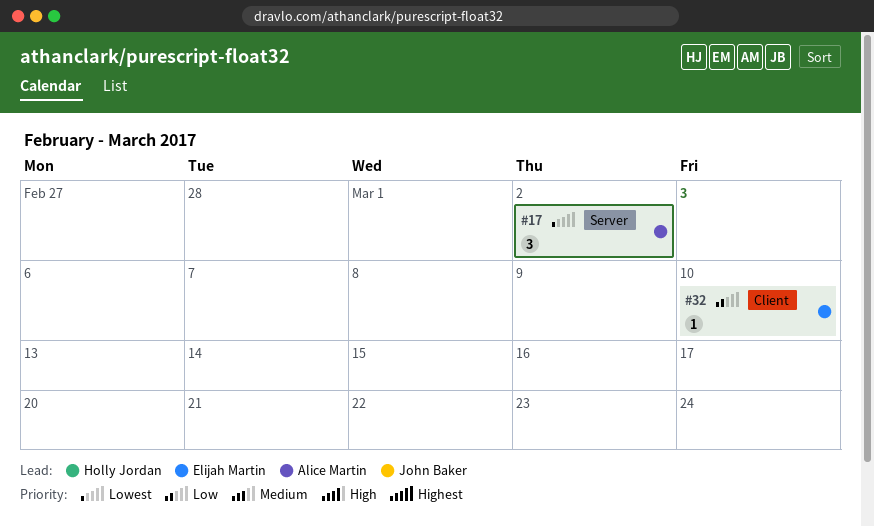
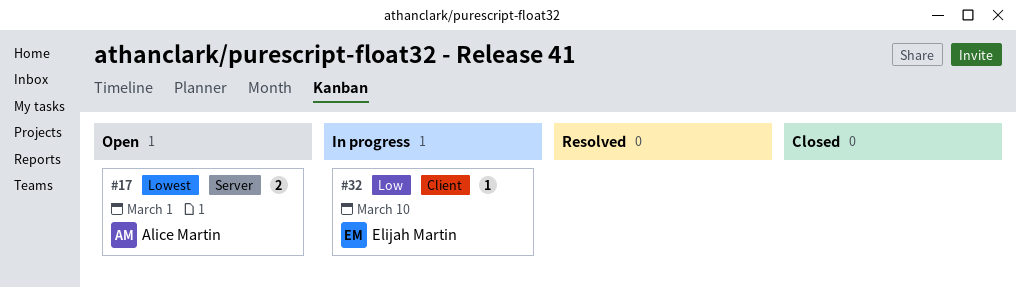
#17, estimate: 3 -> 2
#17, due: Mar 2 -> Mar 1

